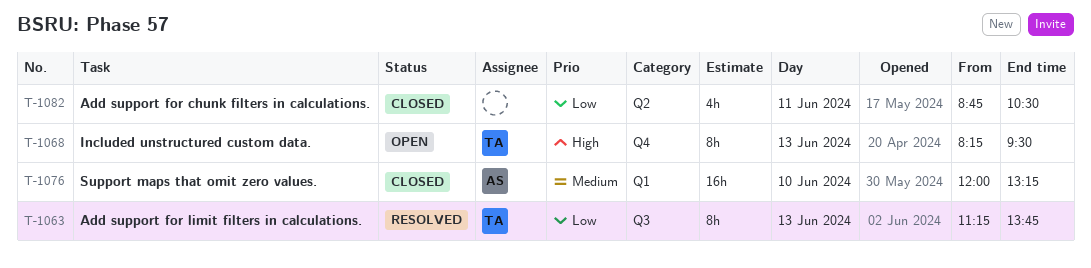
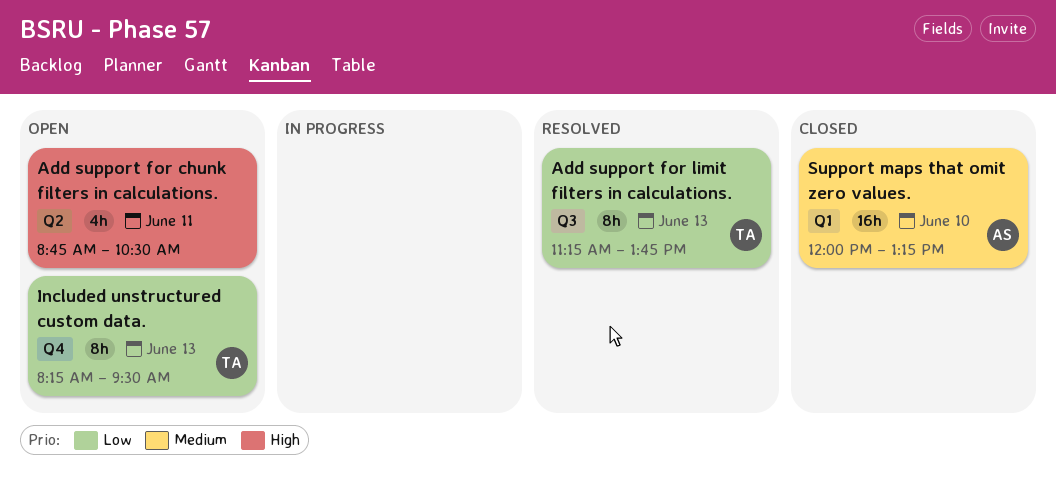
Add support for chunk filters in calculations., status: Closed -> Open
Add support for chunk filters in calculations., priority: Low -> High
Included unstructured custom data., priority: High -> Low

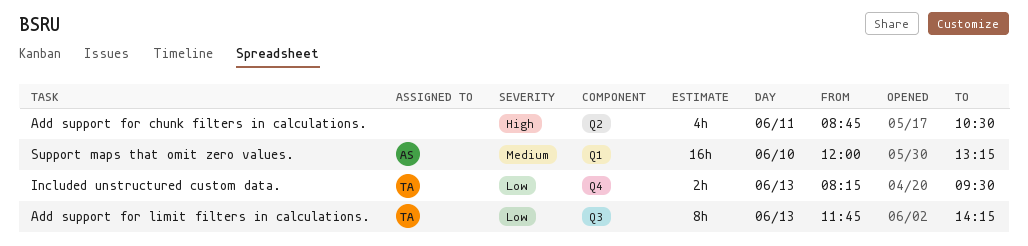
Add support for limit filters in calculations., begins: 11:15 -> 11:45
Add support for limit filters in calculations., ends: 13:45 -> 14:15
Included unstructured custom data., estimate: 8h -> 2h

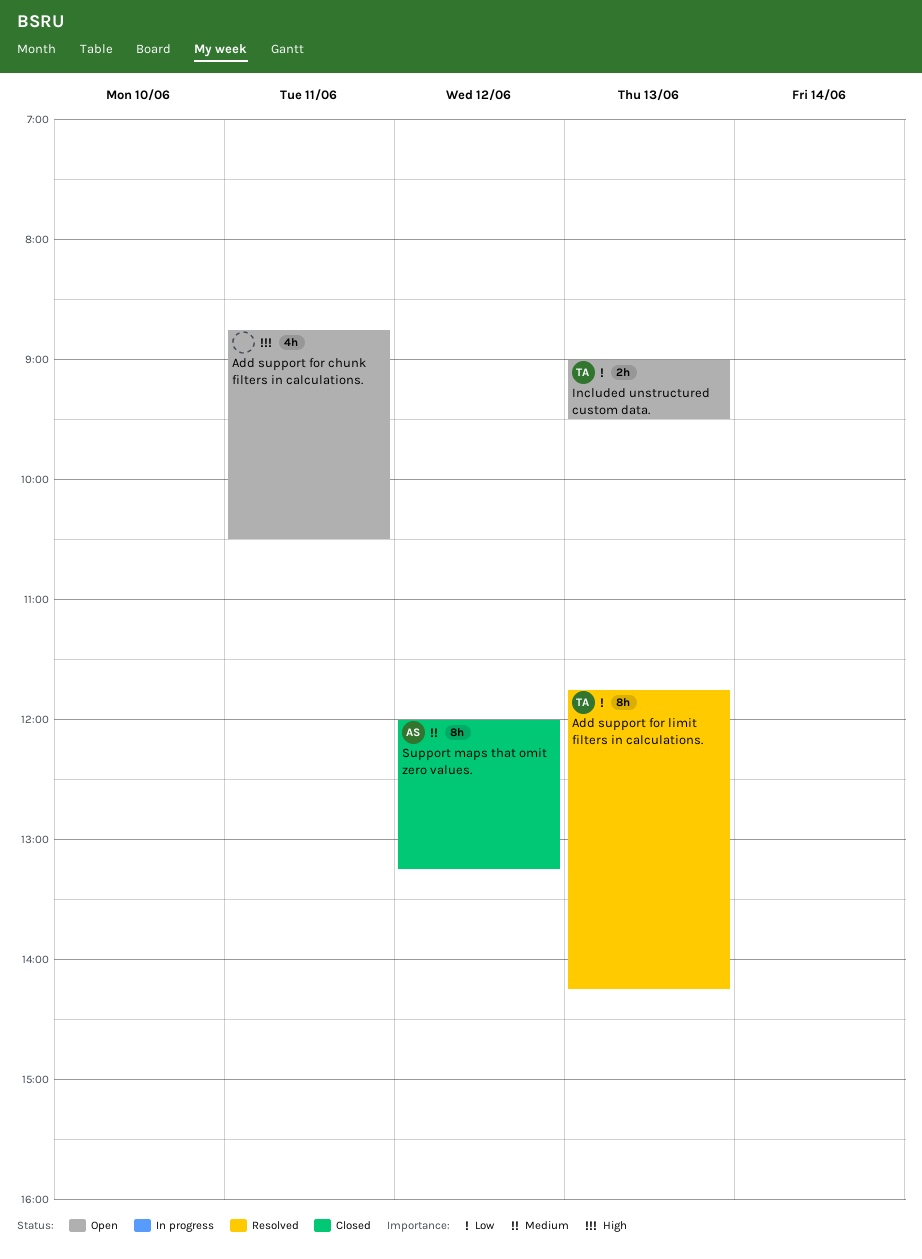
Included unstructured custom data., begins: 08:15 -> 09:00
Support maps that omit zero values., estimate: 16h -> 8h
Support maps that omit zero values., day: Jun 10 -> Jun 12

